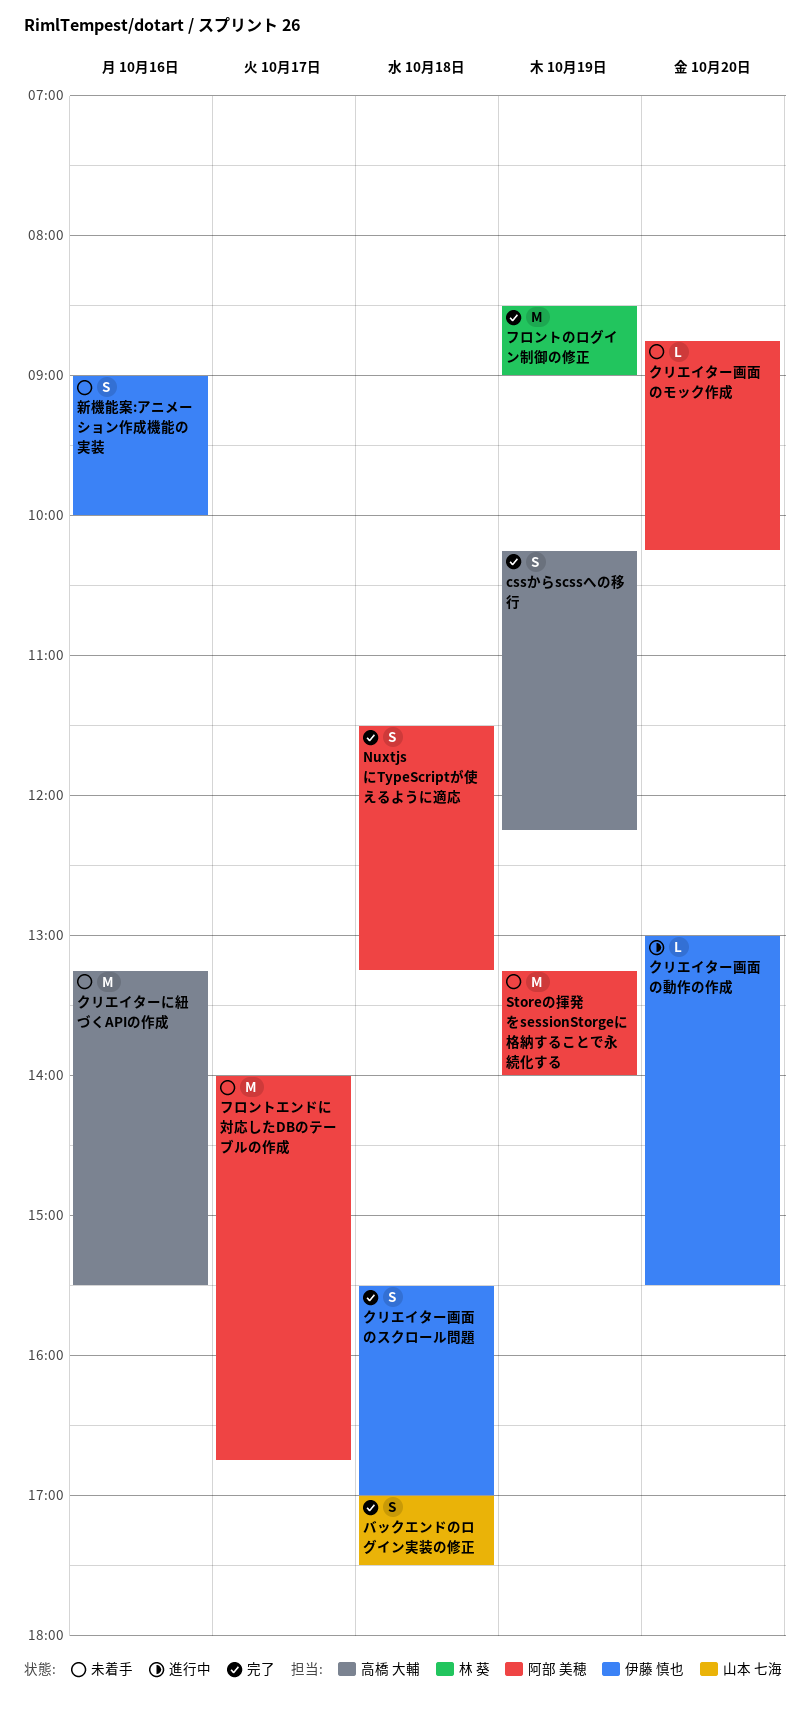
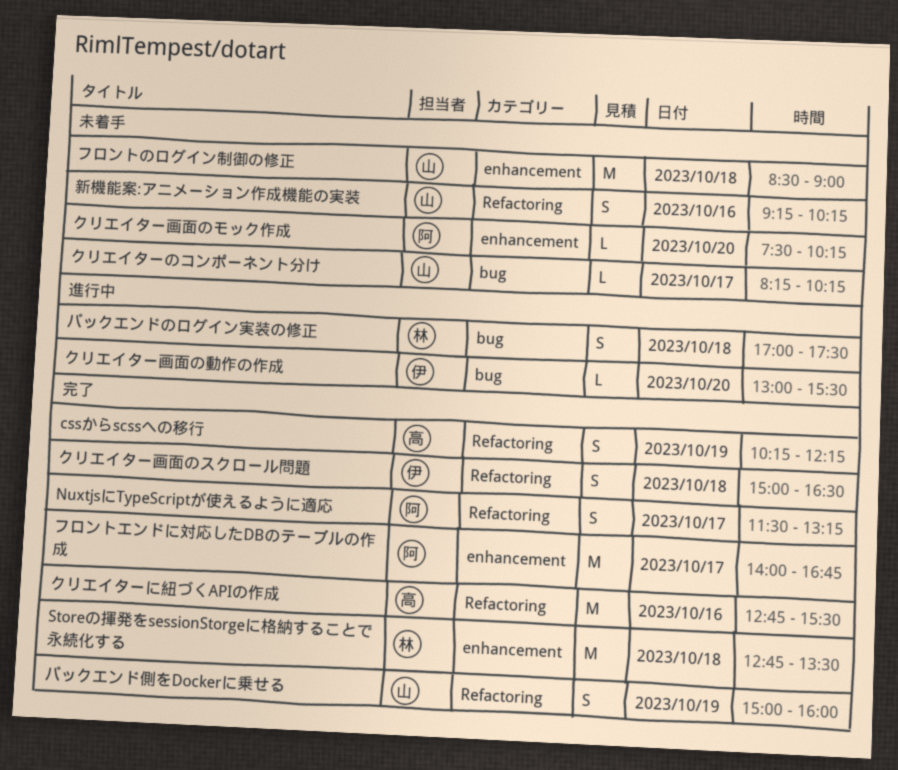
NuxtjsにTypeScriptが使えるように適応, day: Oct 18 -> Oct 17
Storeの揮発をsessionStorgeに格納することで永続化する, status: 未着手 -> 完了
Storeの揮発をsessionStorgeに格納することで永続化する, owner: 阿部 美穂 -> 林 葵
Storeの揮発をsessionStorgeに格納することで永続化する, day: Oct 19 -> Oct 18
Storeの揮発をsessionStorgeに格納することで永続化する, begins: 13:15 -> 12:45
Storeの揮発をsessionStorgeに格納することで永続化する, ends: 14:00 -> 13:30
クリエイターに紐づくAPIの作成, status: 未着手 -> 完了
クリエイターに紐づくAPIの作成, begins: 13:15 -> 12:45
クリエイターのコンポーネント分け: none -> present
クリエイター画面のスクロール問題, begins: 15:30 -> 15:00
クリエイター画面のスクロール問題, ends: 17:00 -> 16:30
クリエイター画面のモック作成, begins: 08:45 -> 07:30
バックエンドのログイン実装の修正, status: 完了 -> 進行中
バックエンドのログイン実装の修正, owner: 山本 七海 -> 林 葵
バックエンド側をDockerに乗せる: none -> present
フロントのログイン制御の修正, status: 完了 -> 未着手
フロントのログイン制御の修正, owner: 林 葵 -> 山本 七海
フロントのログイン制御の修正, day: Oct 19 -> Oct 18
フロントエンドに対応したDBのテーブルの作成, status: 未着手 -> 完了
新機能案:アニメーション作成機能の実装, owner: 伊藤 慎也 -> 山本 七海
新機能案:アニメーション作成機能の実装, begins: 09:00 -> 09:15
新機能案:アニメーション作成機能の実装, ends: 10:00 -> 10:15

